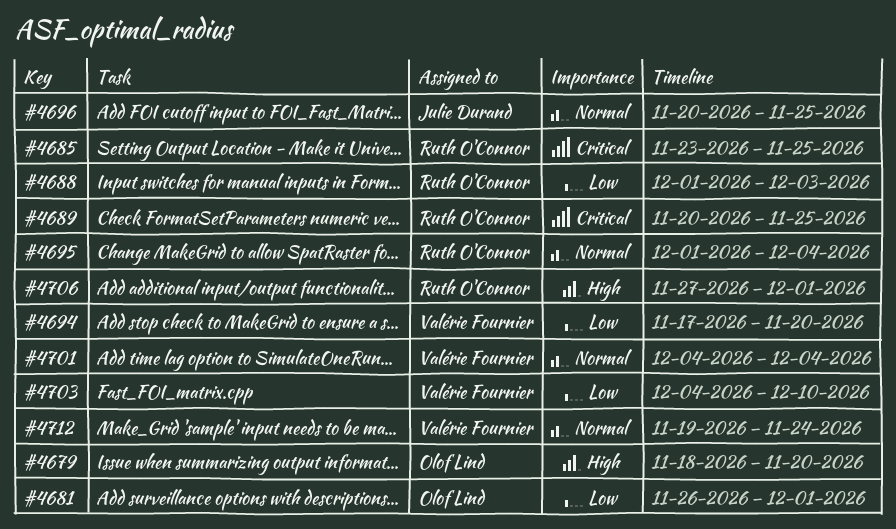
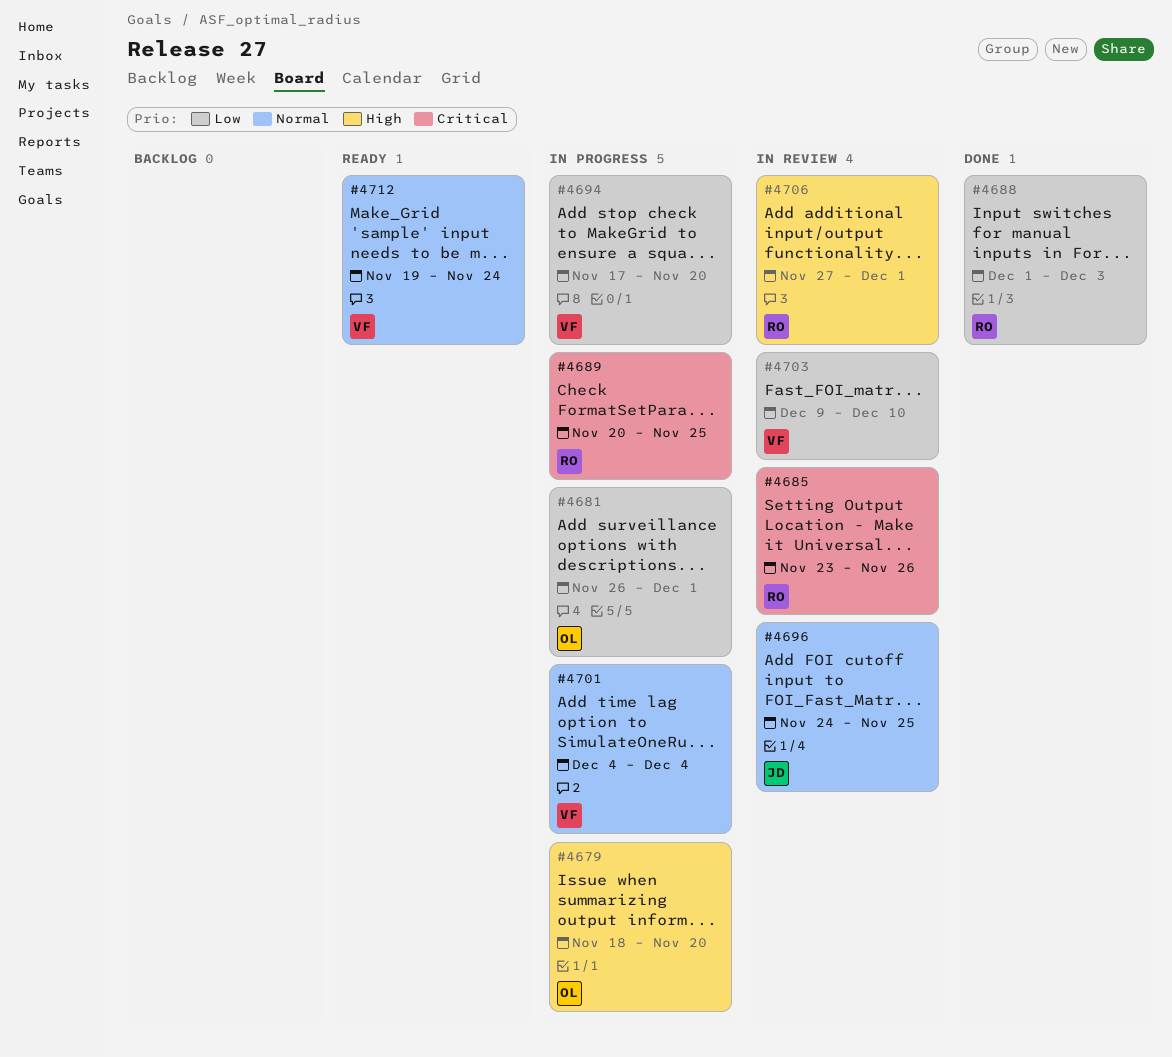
#4685, due: Nov 25 -> Nov 26
#4695: present -> none
#4696, start: Nov 20 -> Nov 24
#4703, start: Dec 4 -> Dec 9

